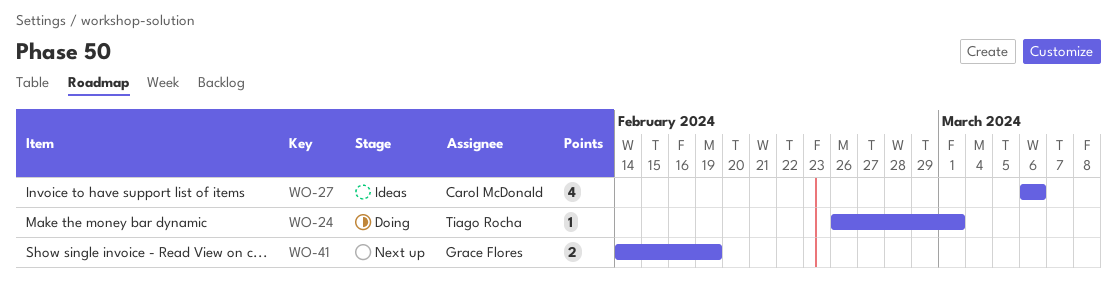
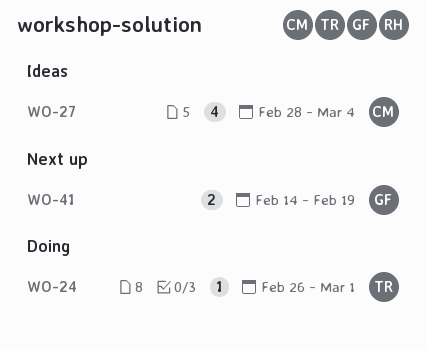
WO-27, start: Mar 6 -> Feb 28
WO-27, due: Mar 6 -> Mar 4

